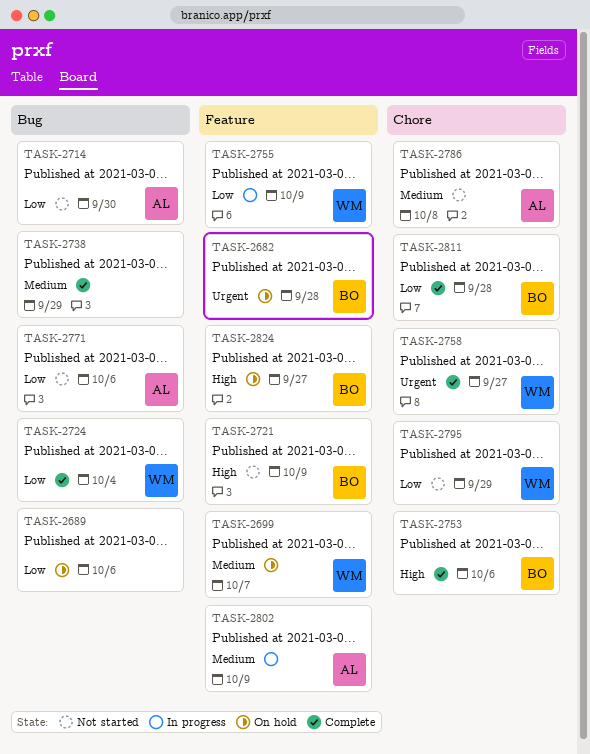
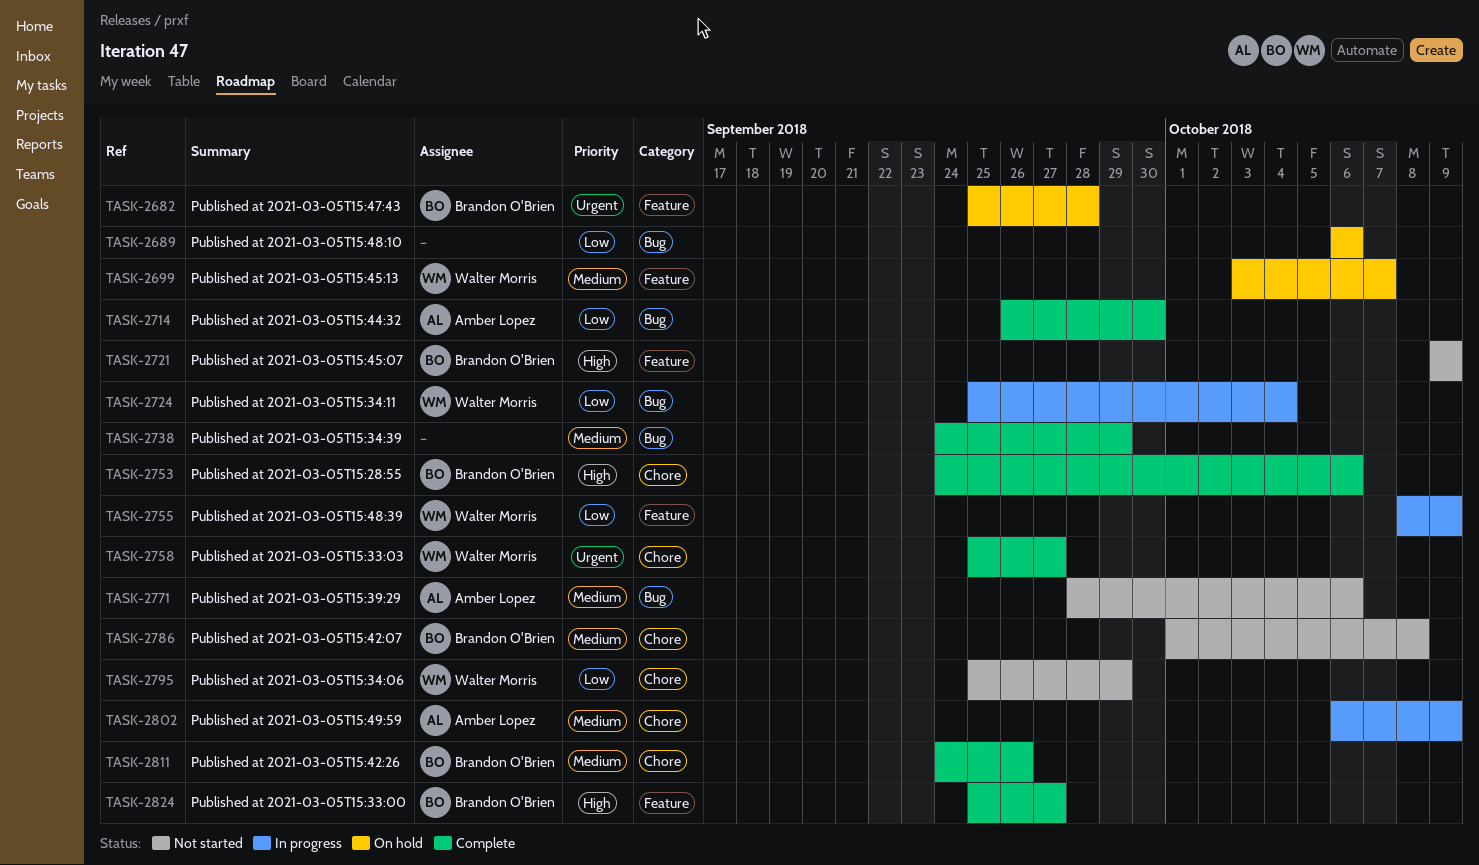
TASK-2714, status: Not started -> Complete
TASK-2724, status: Complete -> In progress
TASK-2771, priority: Low -> Medium
TASK-2786, owner: Amber Lopez -> Brandon O'Brien
TASK-2802, label: Feature -> Chore
TASK-2811, priority: Low -> Medium
TASK-2811, due: Sep 28 -> Sep 26
TASK-2824, status: On hold -> Complete

